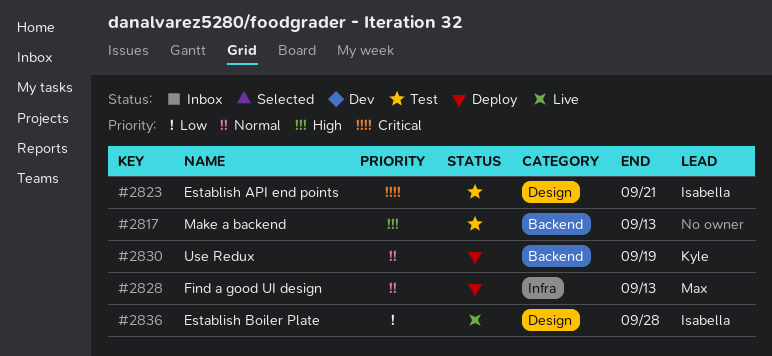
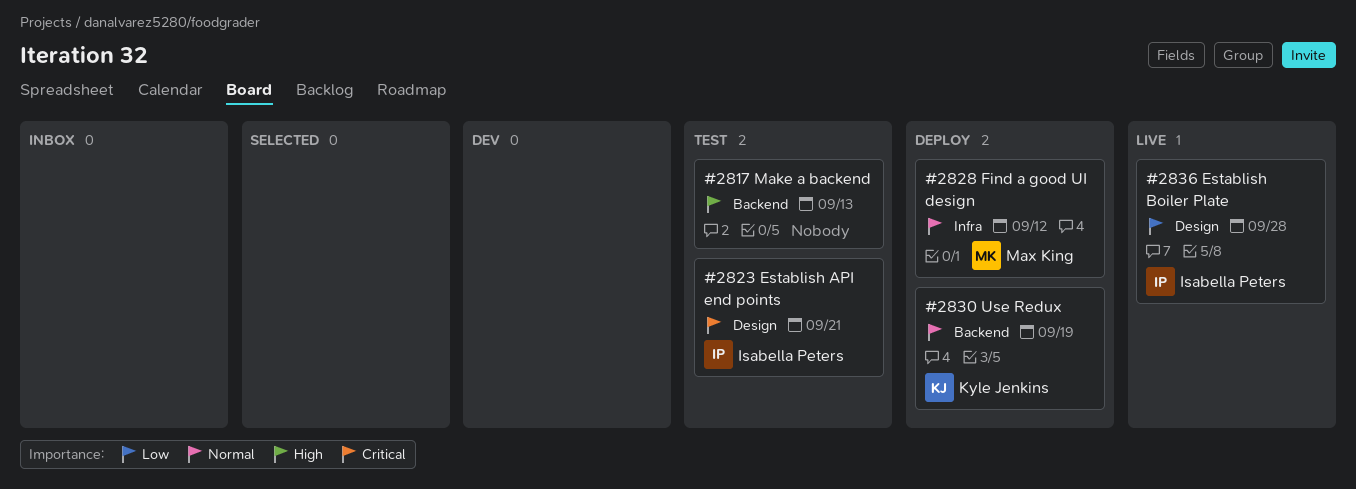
#2828, due: Sep 13 -> Sep 12

